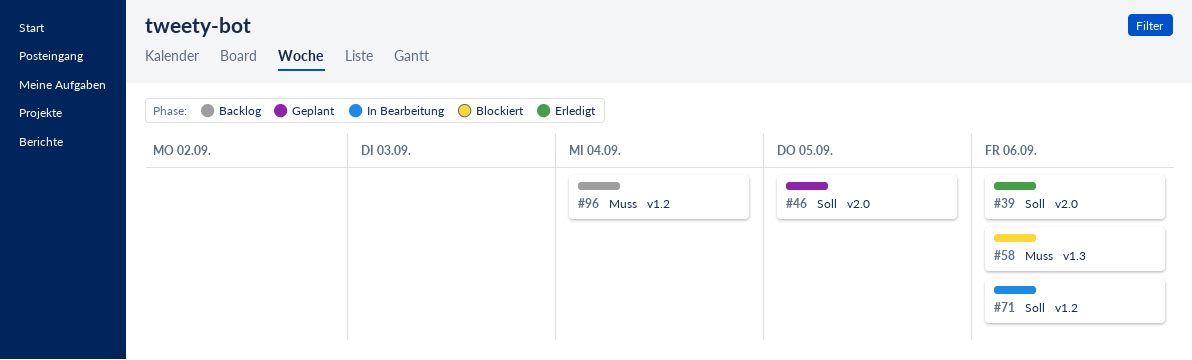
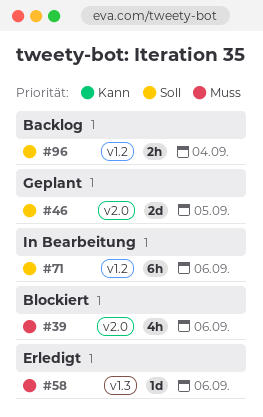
#39, status: Erledigt -> Blockiert
#39, priority: Soll -> Muss
#58, status: Blockiert -> Erledigt
#96, priority: Muss -> Soll

